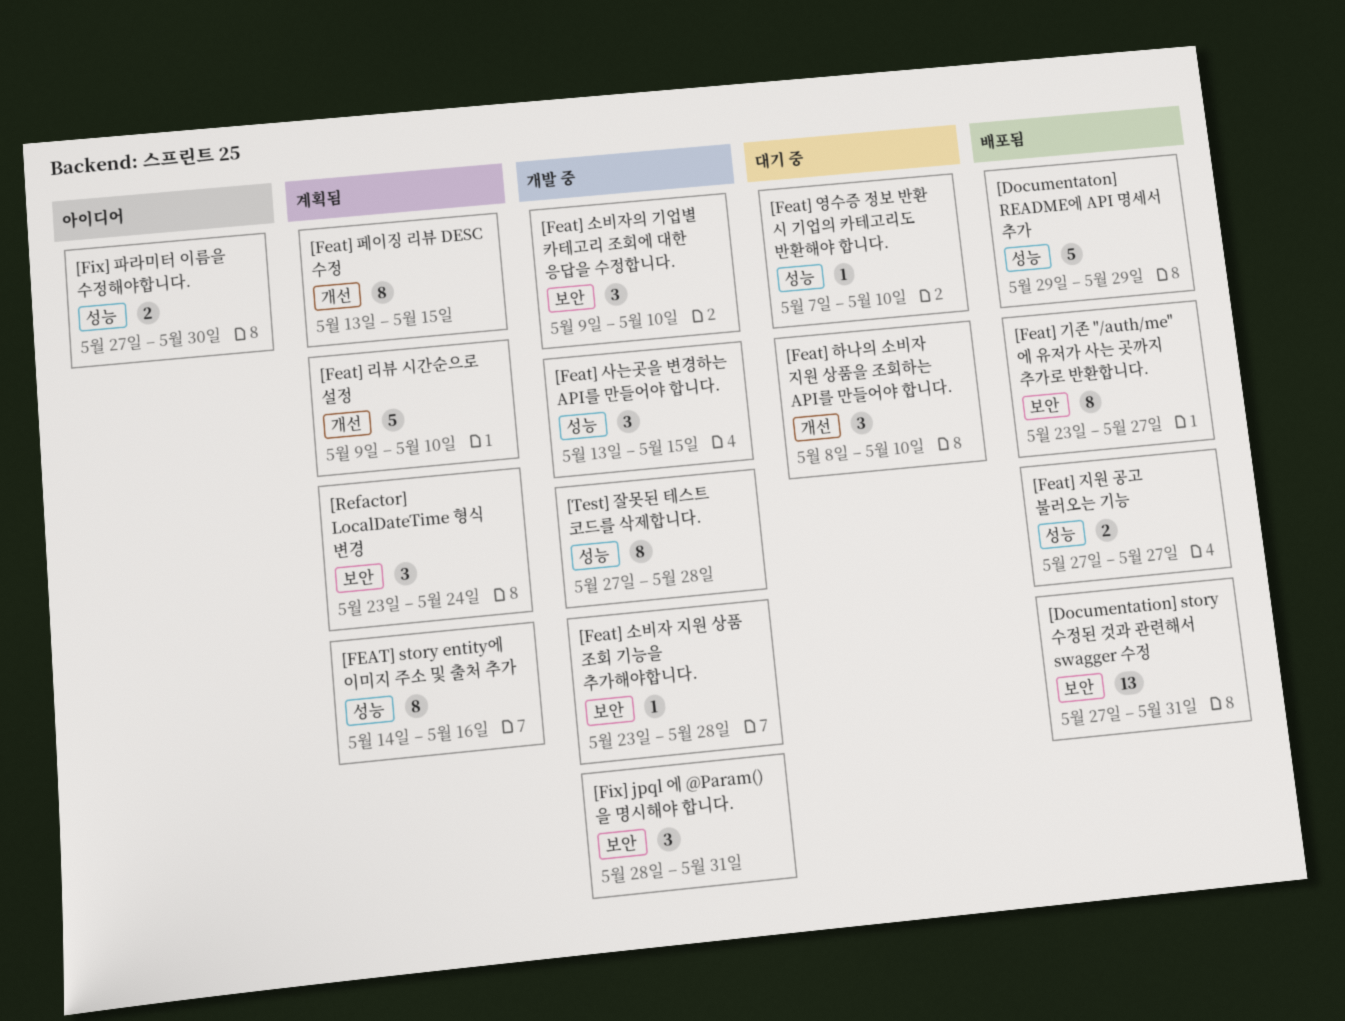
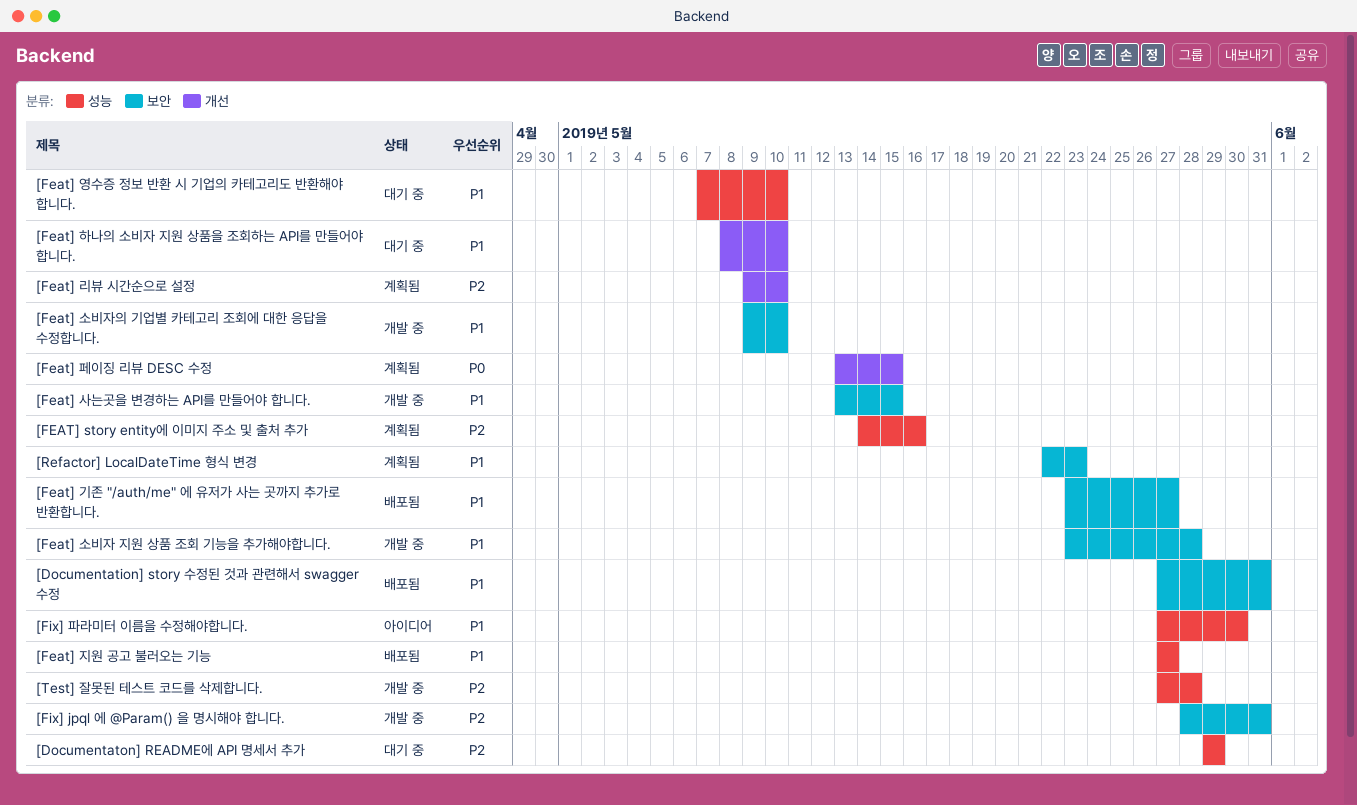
[Documentaton] README에 API 명세서 추가, status: 배포됨 -> 대기 중
[Feat] 사는곳을 변경하는 API를 만들어야 합니다., label: 성능 -> 보안
[Refactor] LocalDateTime 형식 변경, start: May 23 -> May 22
[Refactor] LocalDateTime 형식 변경, due: May 24 -> May 23

